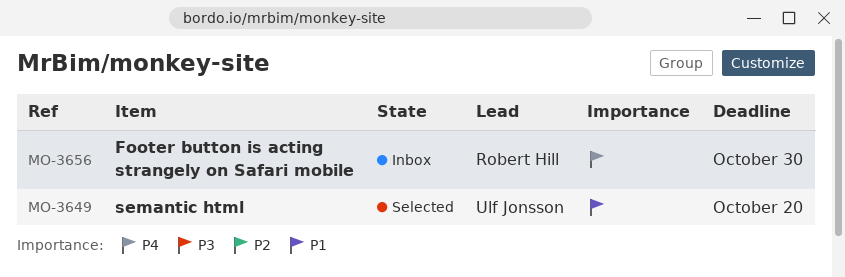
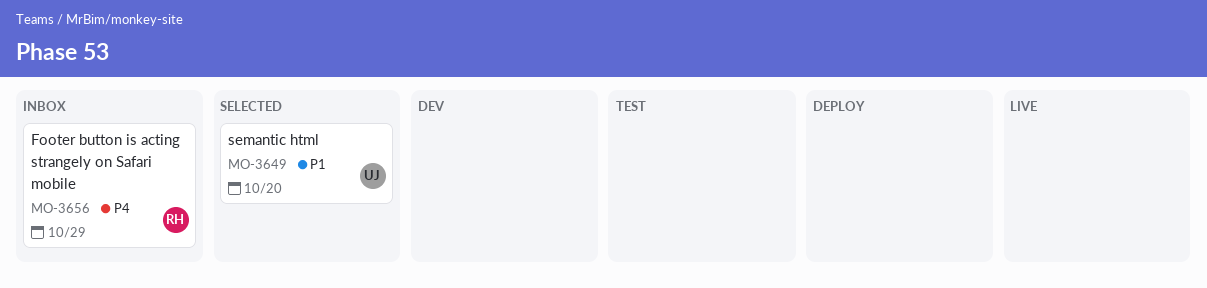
MO-3656, due: Oct 30 -> Oct 29

